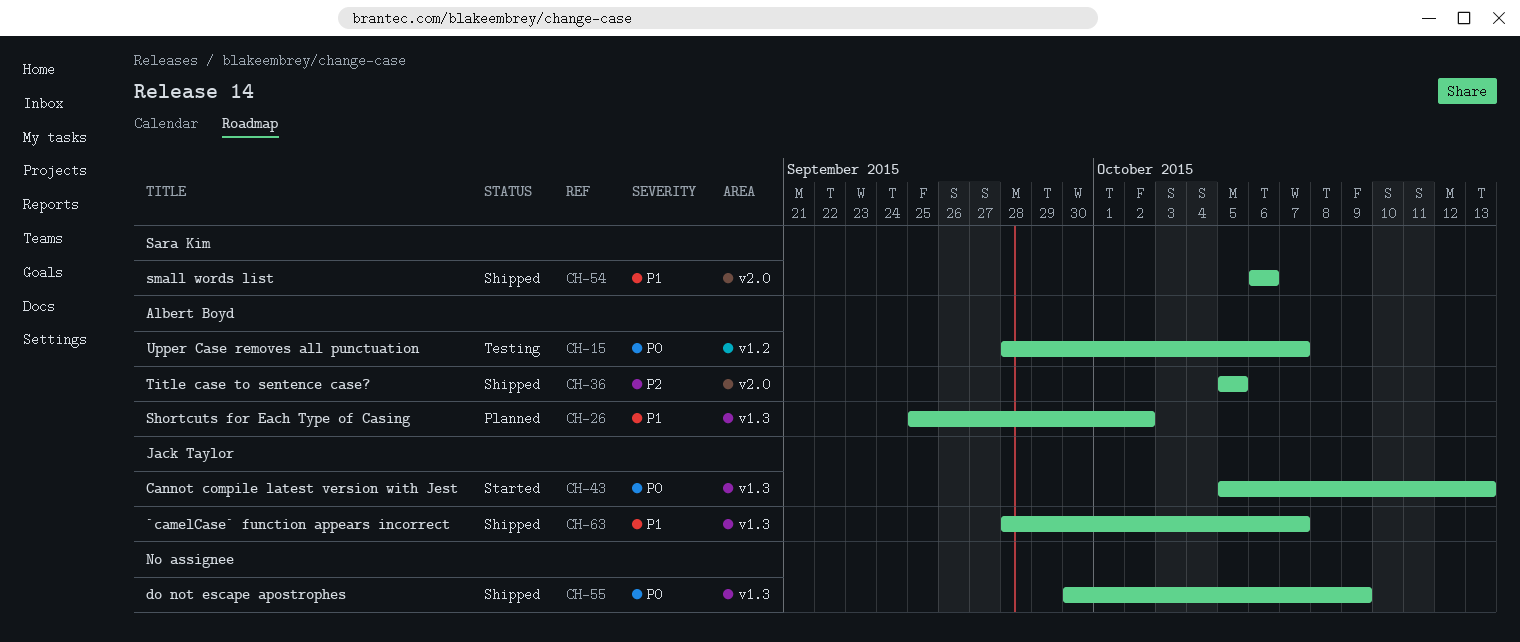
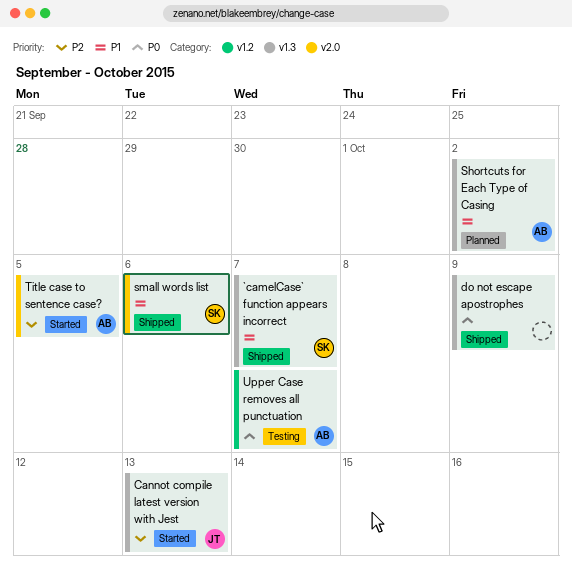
`camelCase` function appears incorrect, owner: Jack Taylor -> Sara Kim
Cannot compile latest version with Jest, priority: P0 -> P2
Title case to sentence case?, status: Shipped -> Started

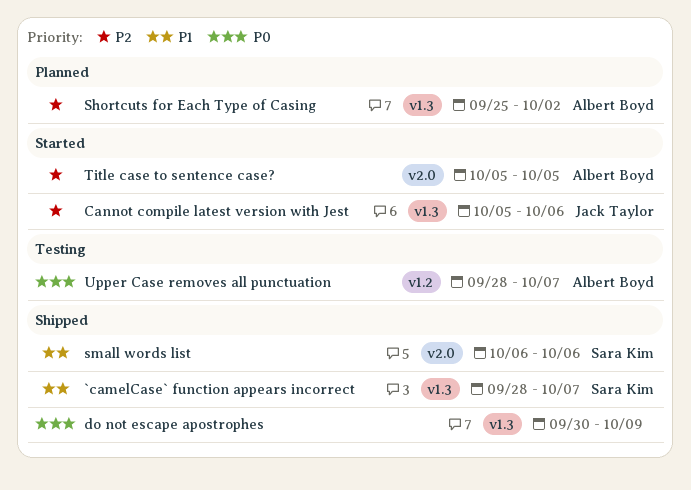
Cannot compile latest version with Jest, due: Oct 13 -> Oct 6
Shortcuts for Each Type of Casing, priority: P1 -> P2

